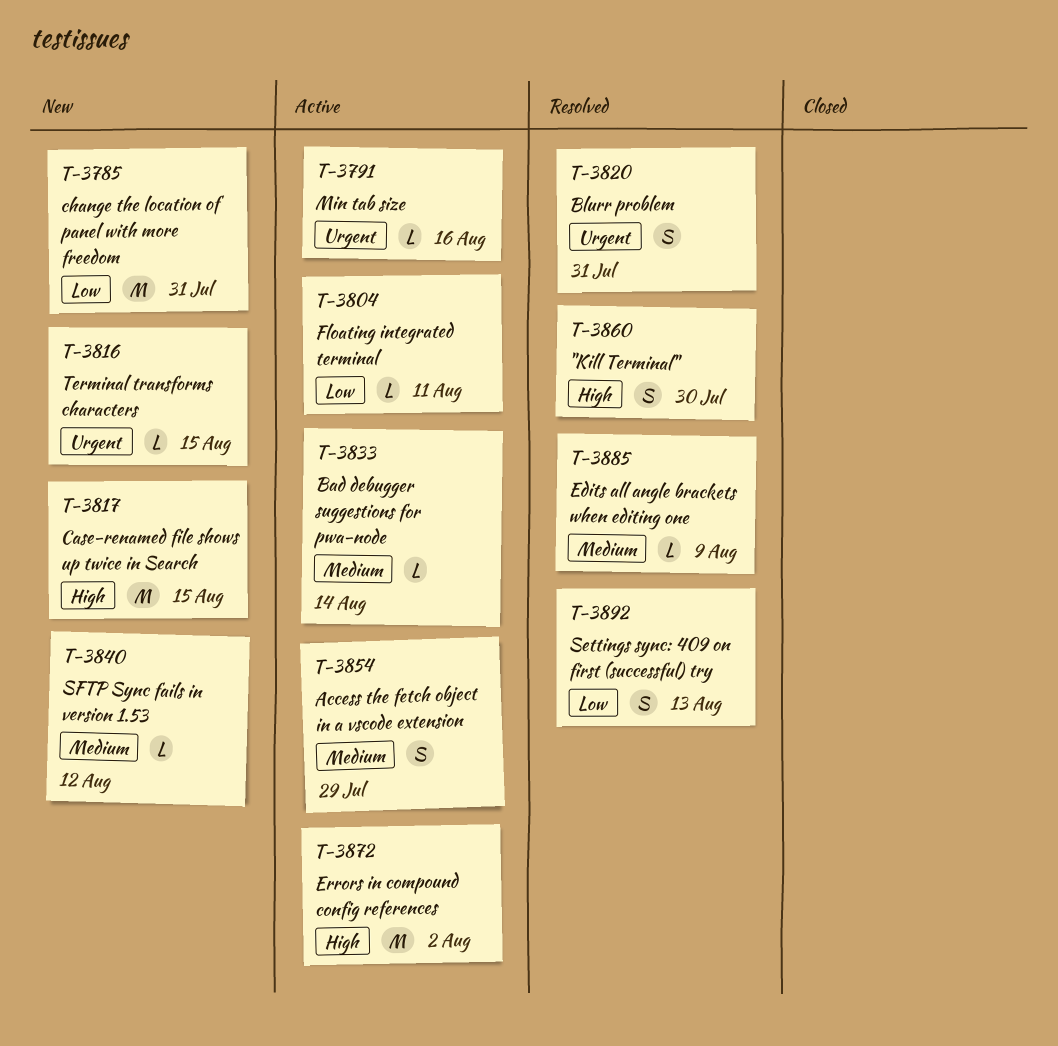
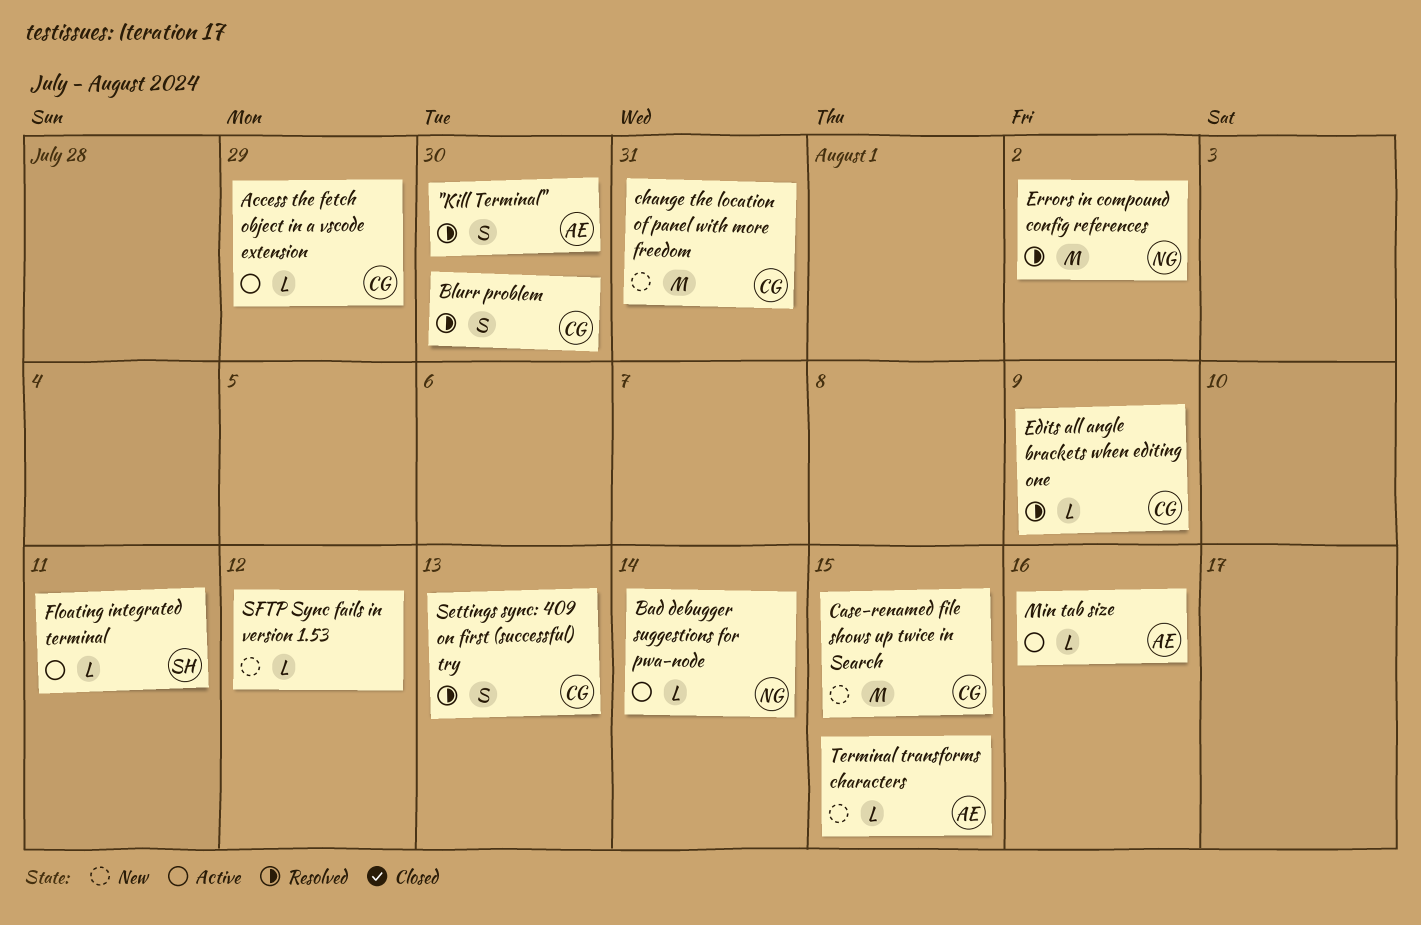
Access the fetch object in a vscode extension, estimate: S -> L
Blurr problem, due: Jul 31 -> Jul 30
Errors in compound config references, status: Active -> Resolved

